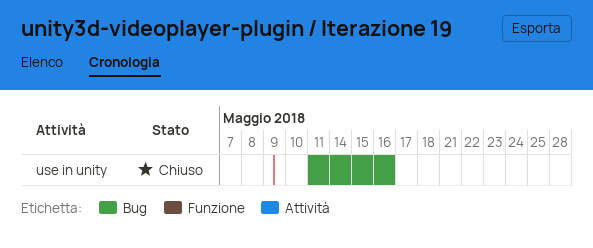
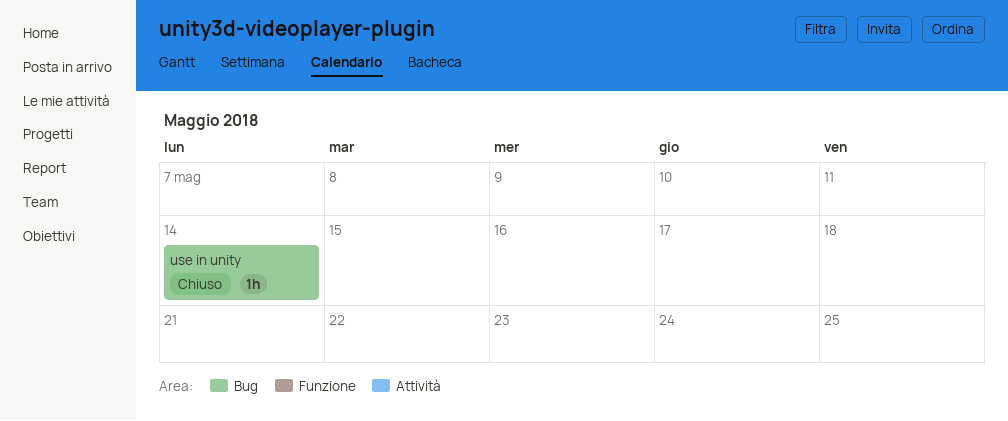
use in unity, due: May 16 -> May 14

